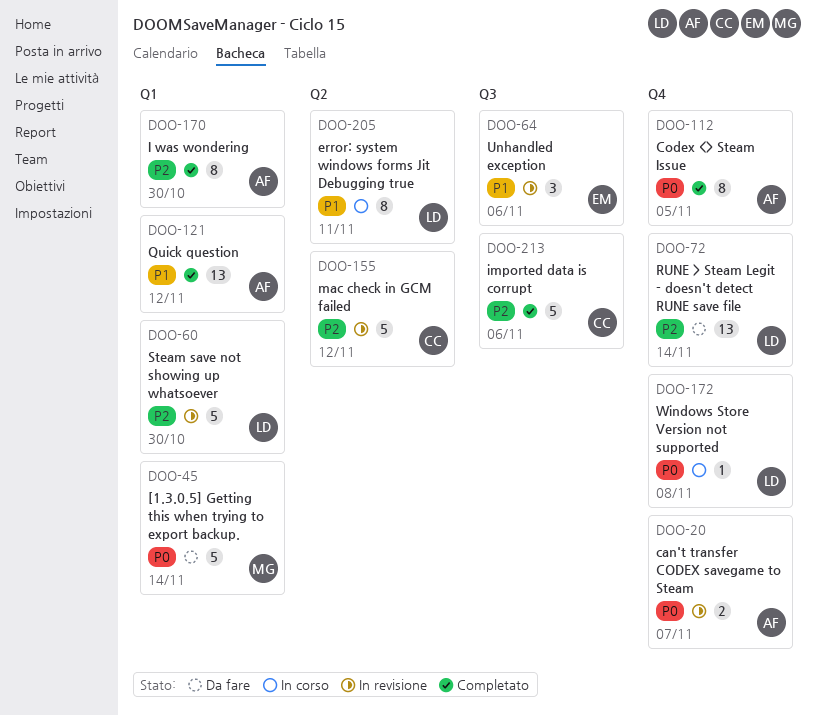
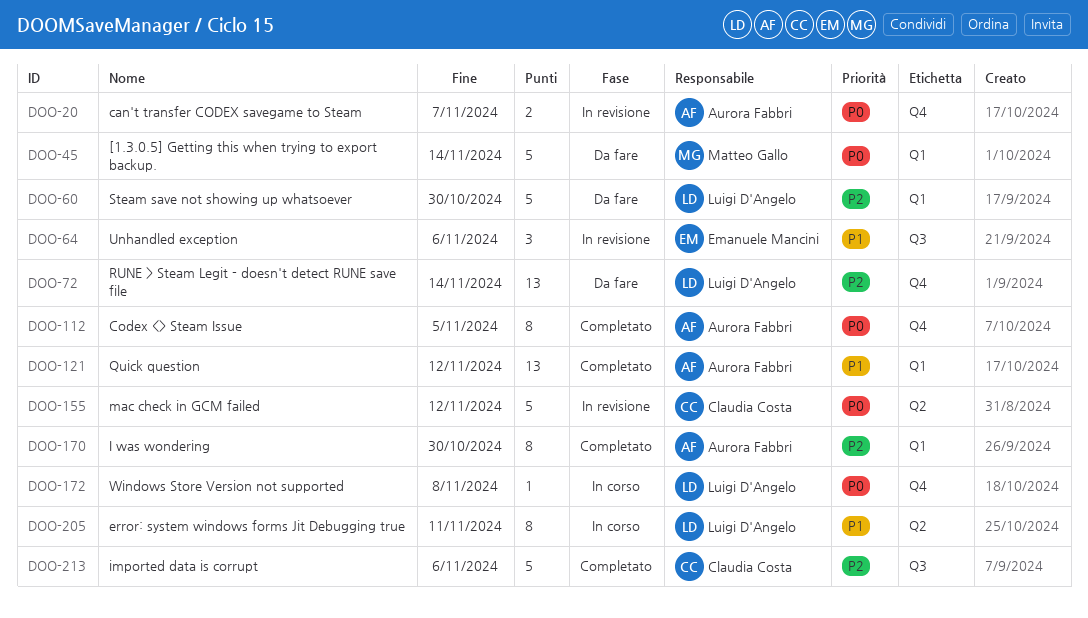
DOO-60, status: In revisione -> Da fare
DOO-155, priority: P2 -> P0

